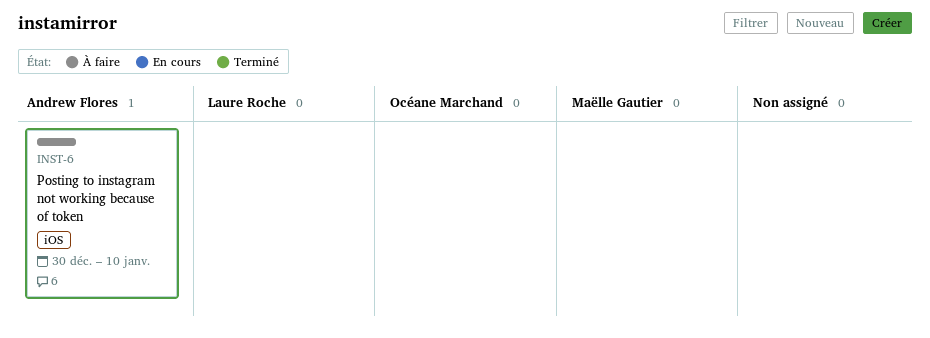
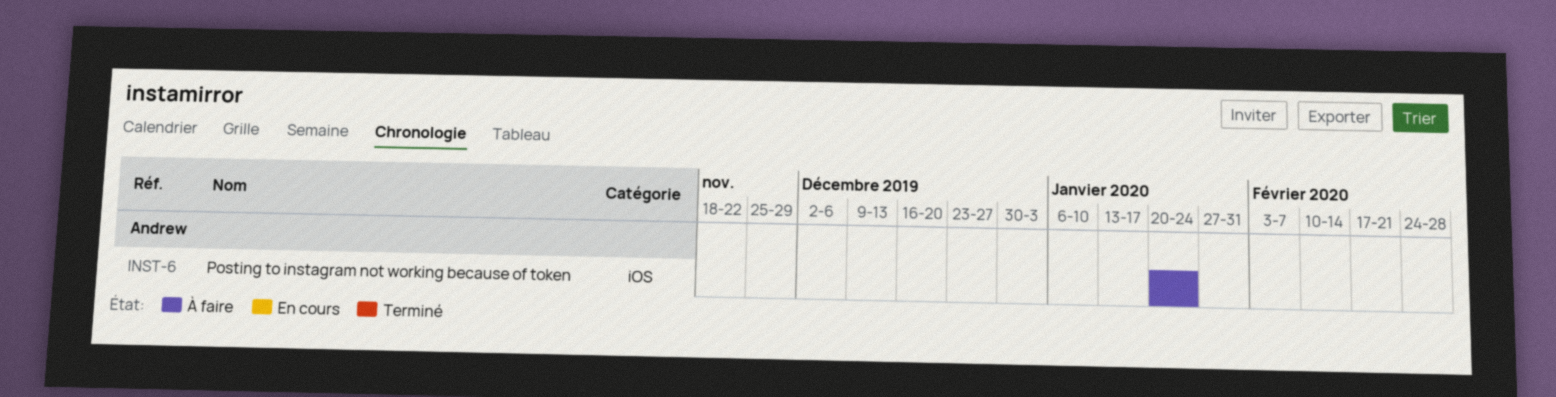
INST-6, start: Dec 30 -> Jan 20
INST-6, due: Jan 10 -> Jan 24

